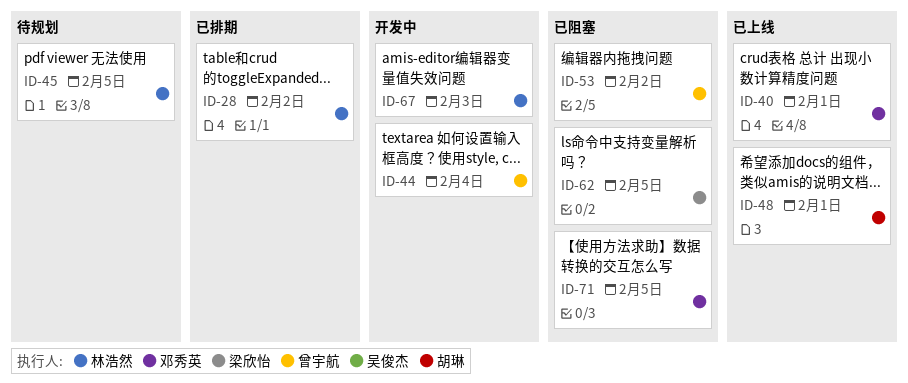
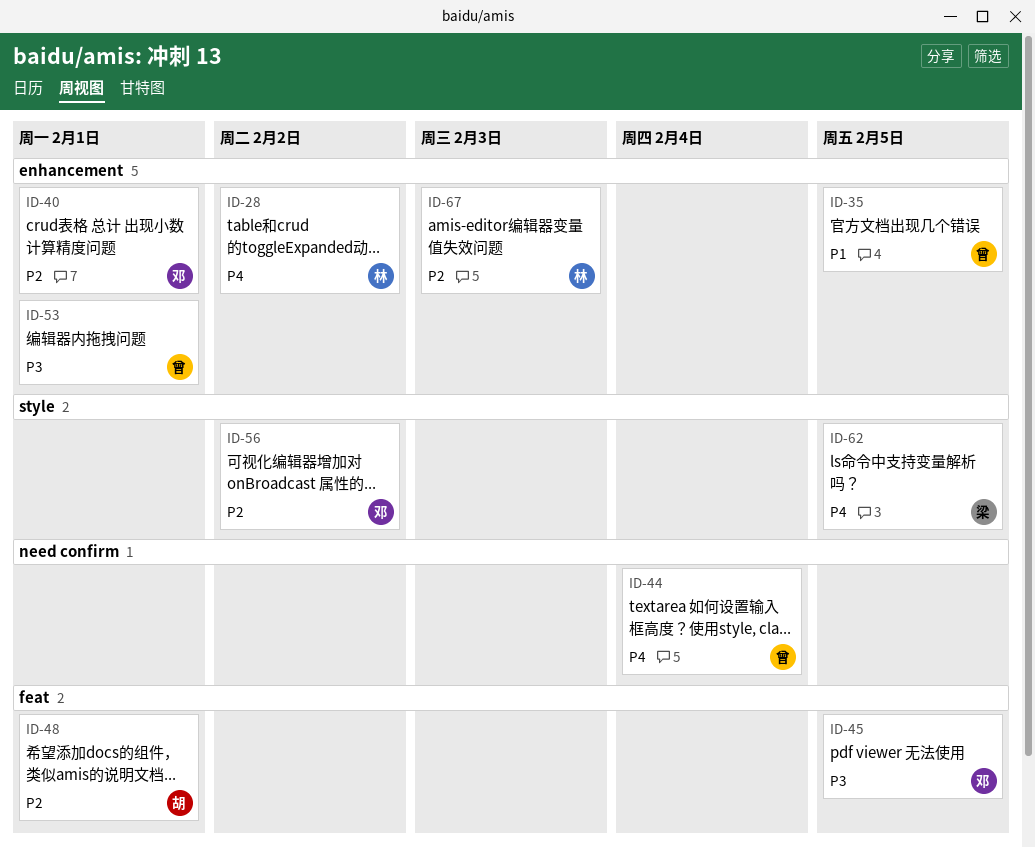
ID-35: none -> present
ID-45, owner: 林浩然 -> 邓秀英
ID-53, due: Feb 2 -> Feb 1
ID-56: none -> present
ID-71: present -> none

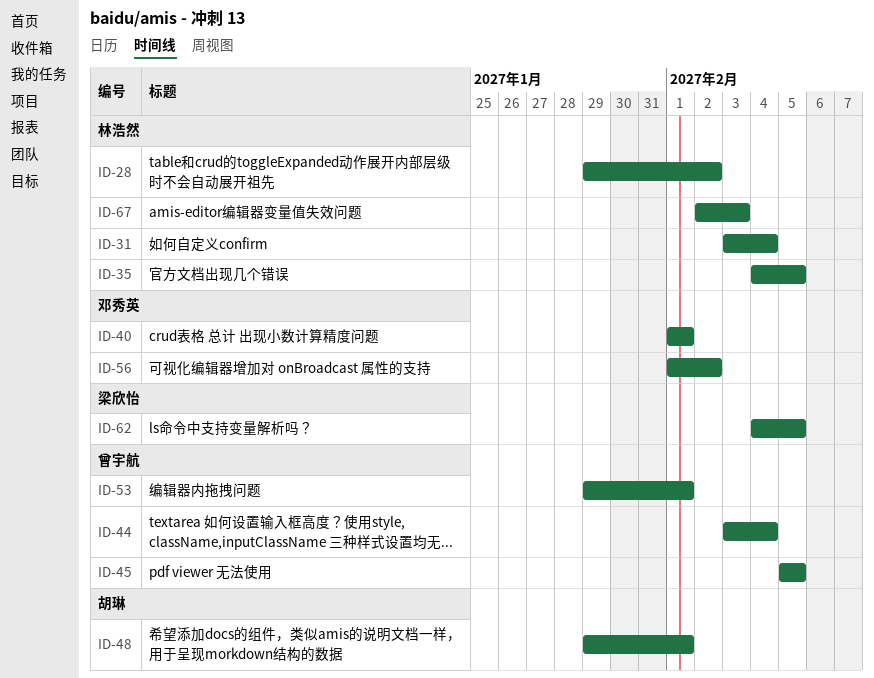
ID-31: none -> present
ID-35, owner: 曾宇航 -> 林浩然
ID-45, owner: 邓秀英 -> 曾宇航

